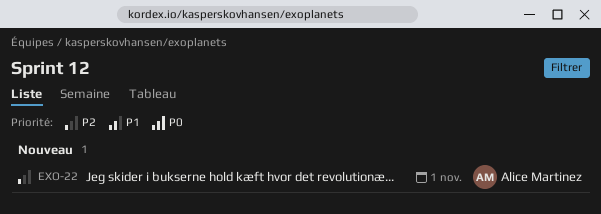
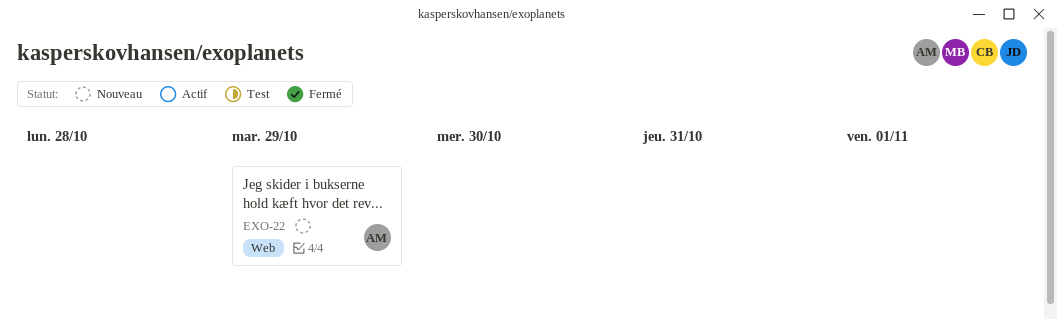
EXO-22, due: Nov 1 -> Oct 29

